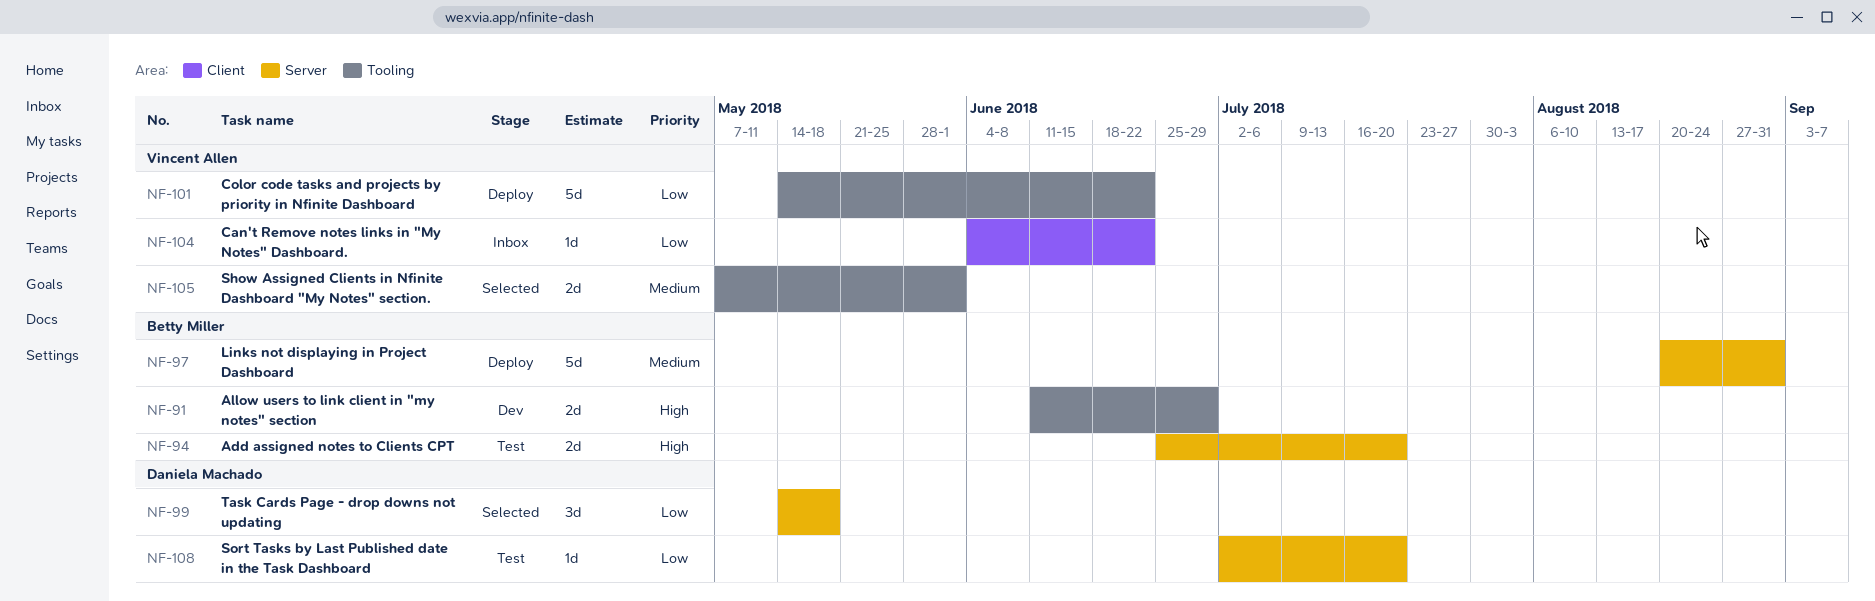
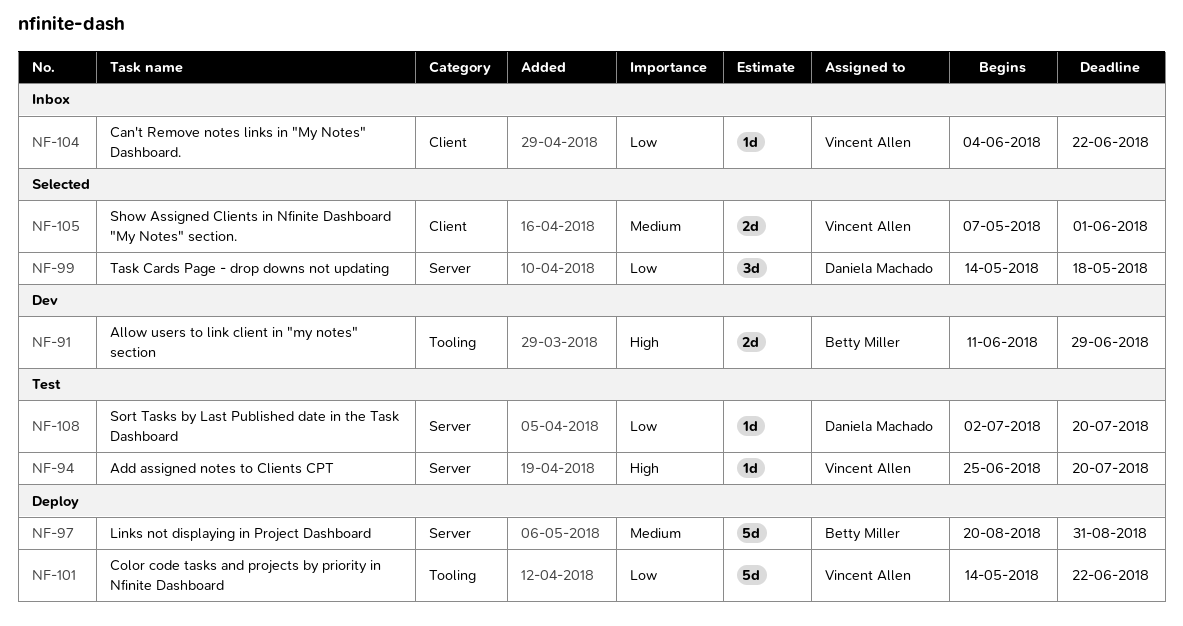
NF-94, owner: Betty Miller -> Vincent Allen
NF-94, estimate: 2d -> 1d
NF-105, label: Tooling -> Client

